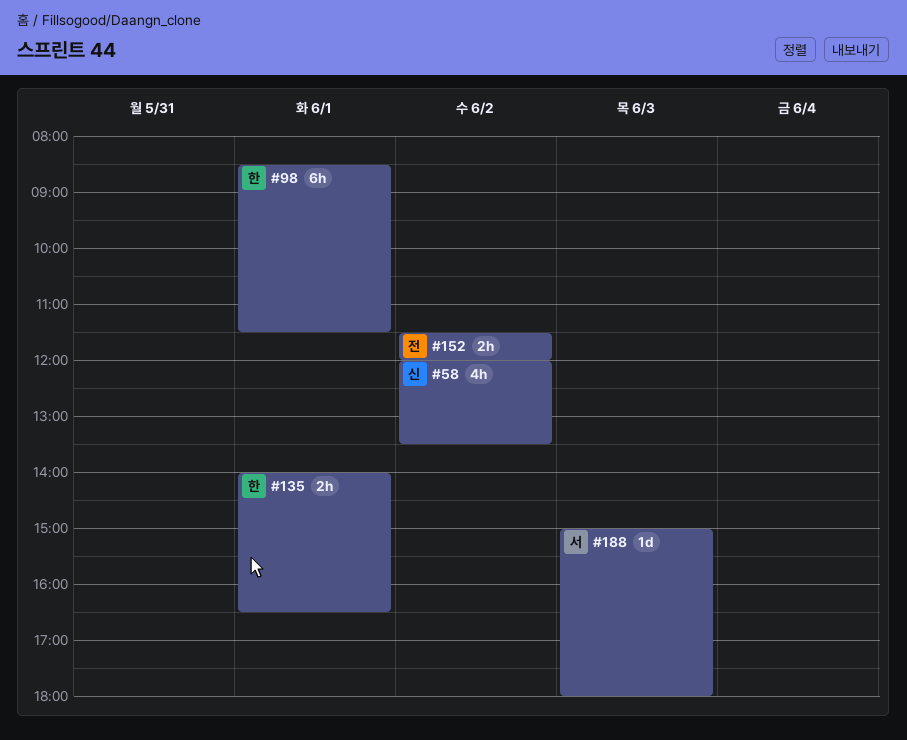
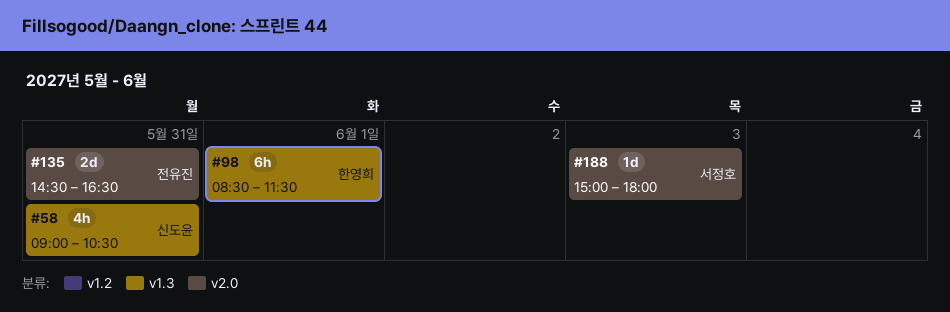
#58, day: Jun 2 -> May 31
#58, begins: 12:00 -> 09:00
#58, ends: 13:30 -> 10:30
#135, owner: 한영희 -> 전유진
#135, estimate: 2h -> 2d
#135, day: Jun 1 -> May 31
#135, begins: 14:00 -> 14:30
#152: present -> none

